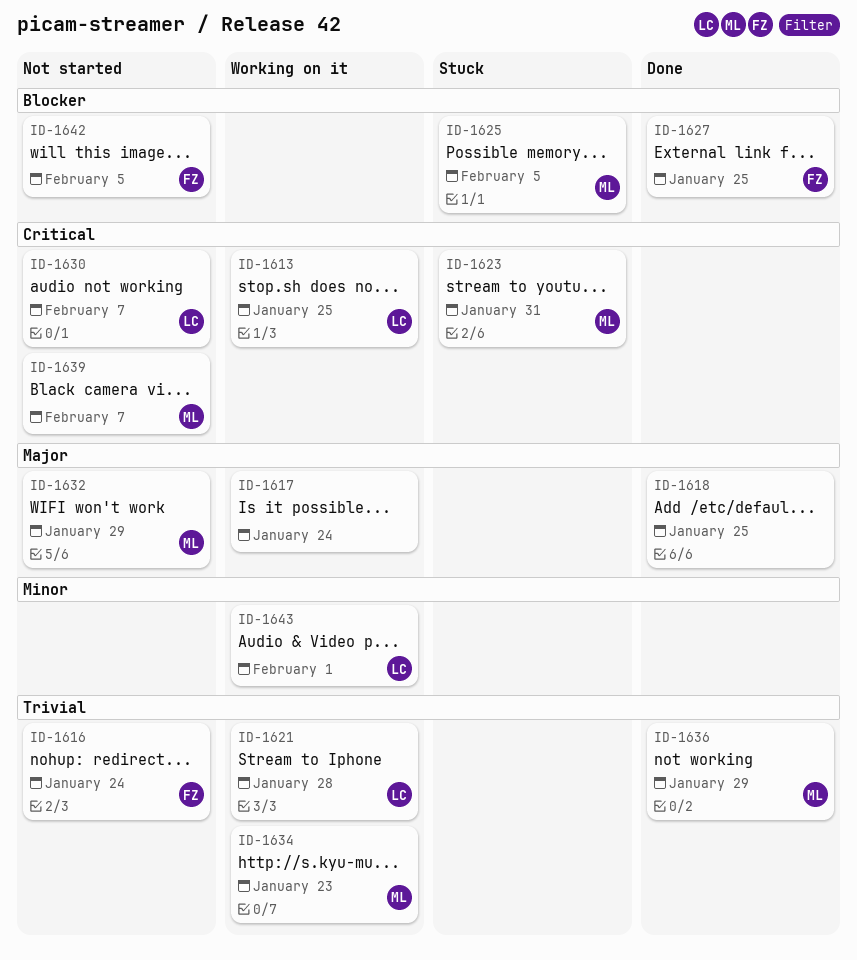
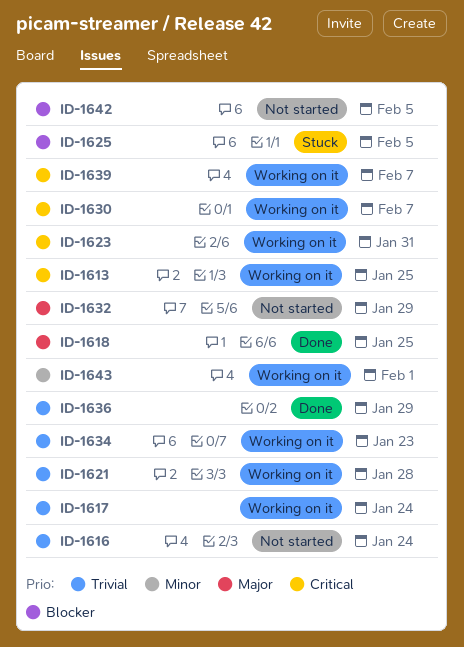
ID-1617, priority: Major -> Trivial
ID-1623, status: Stuck -> Working on it
ID-1627: present -> none
ID-1630, status: Not started -> Working on it
ID-1639, status: Not started -> Working on it

